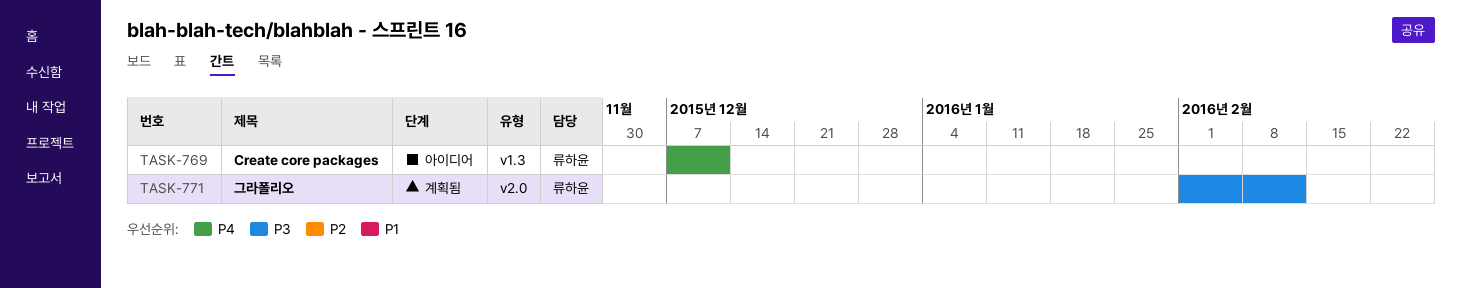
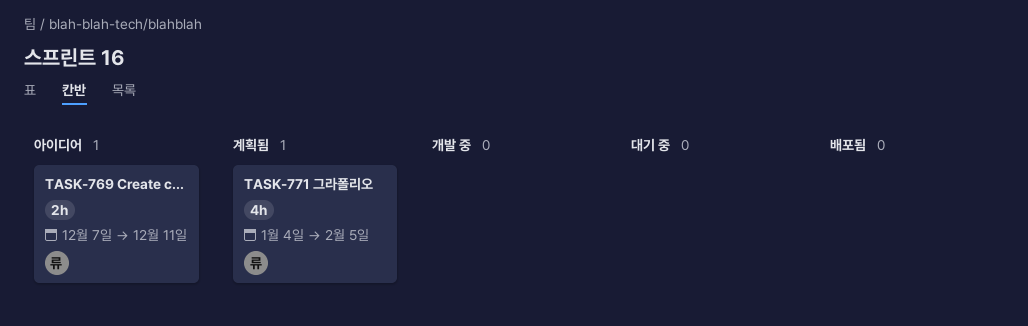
TASK-771, start: Feb 1 -> Jan 4
TASK-771, due: Feb 12 -> Feb 5

